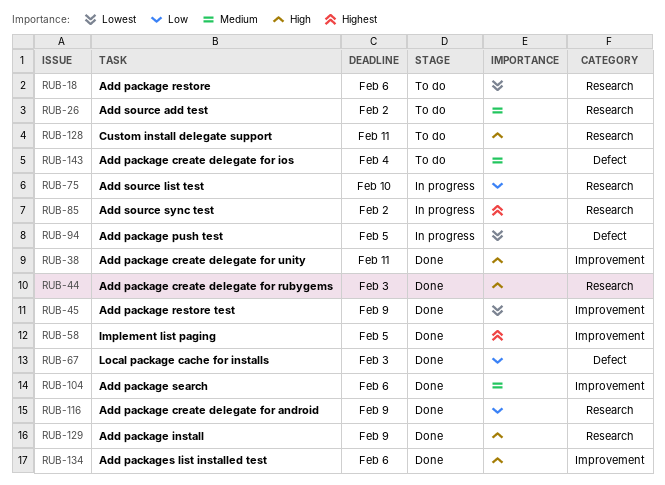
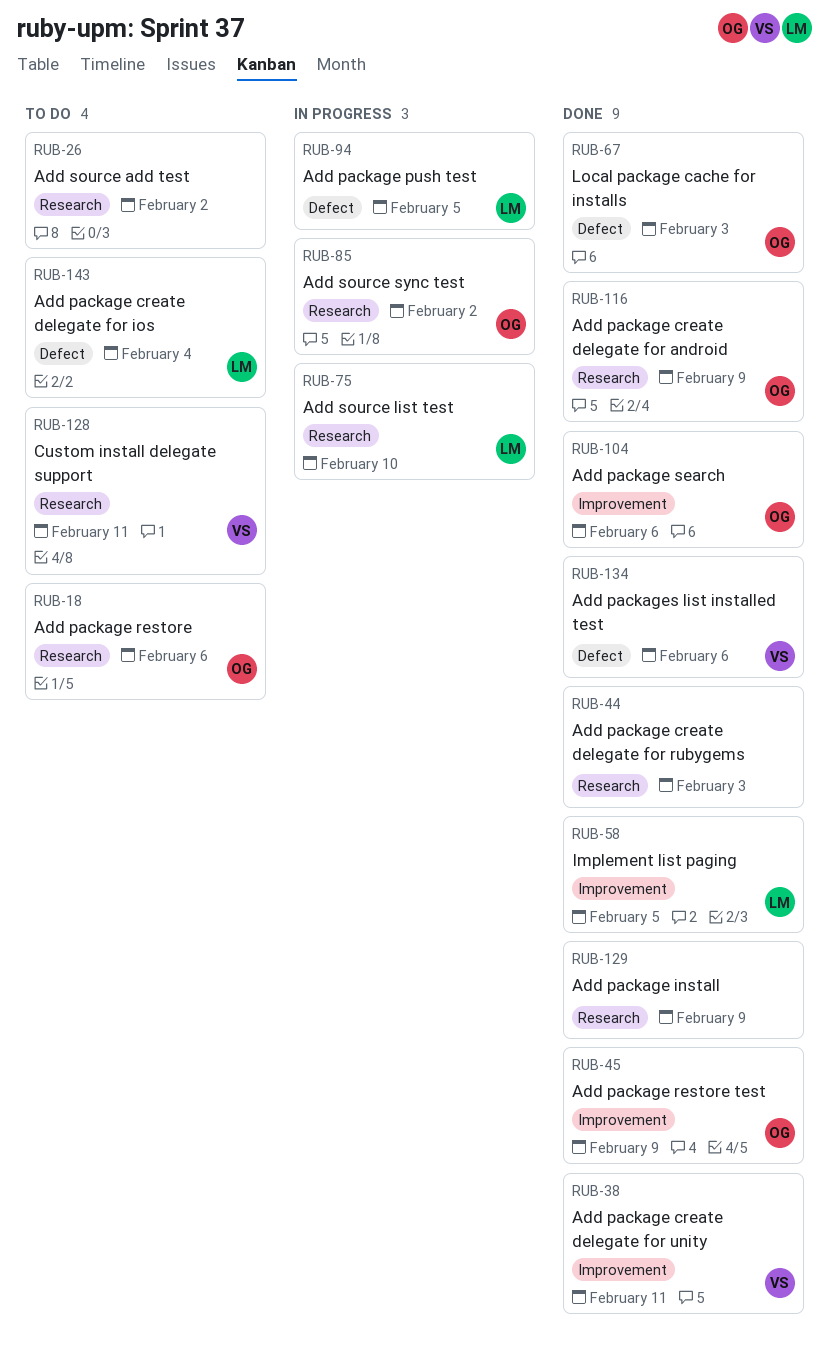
RUB-134, label: Improvement -> Defect

